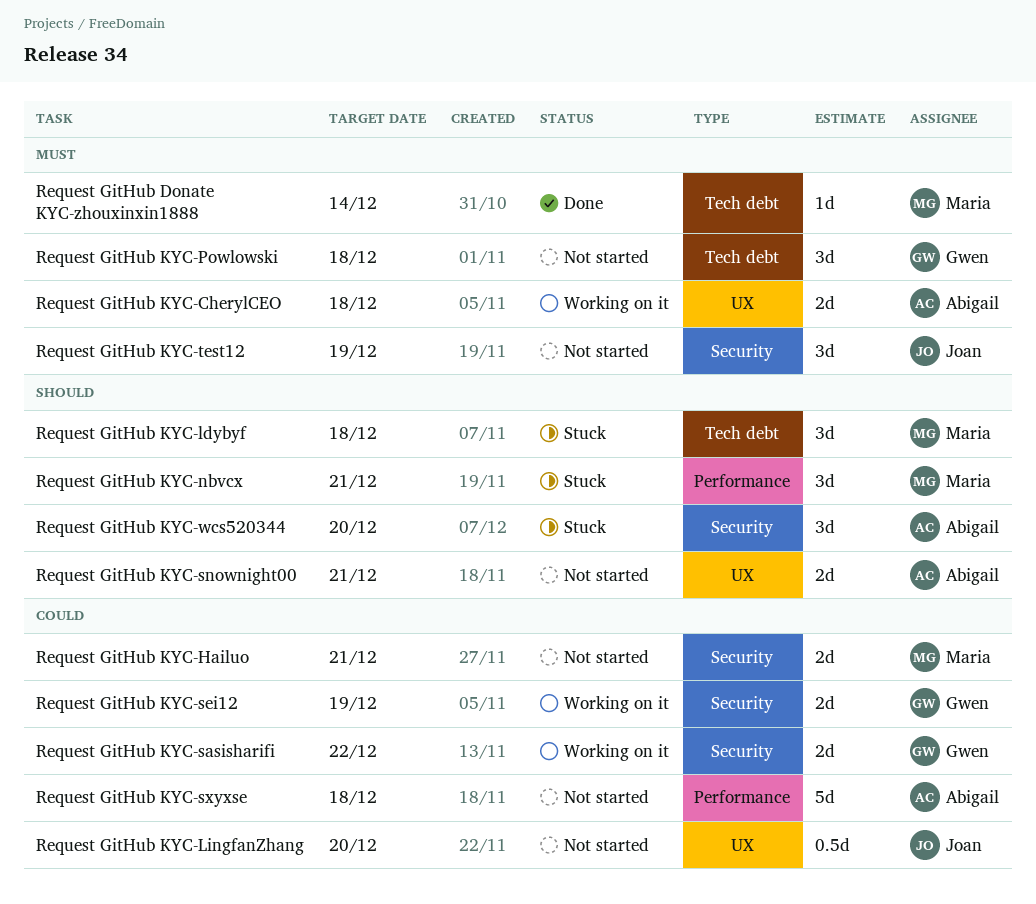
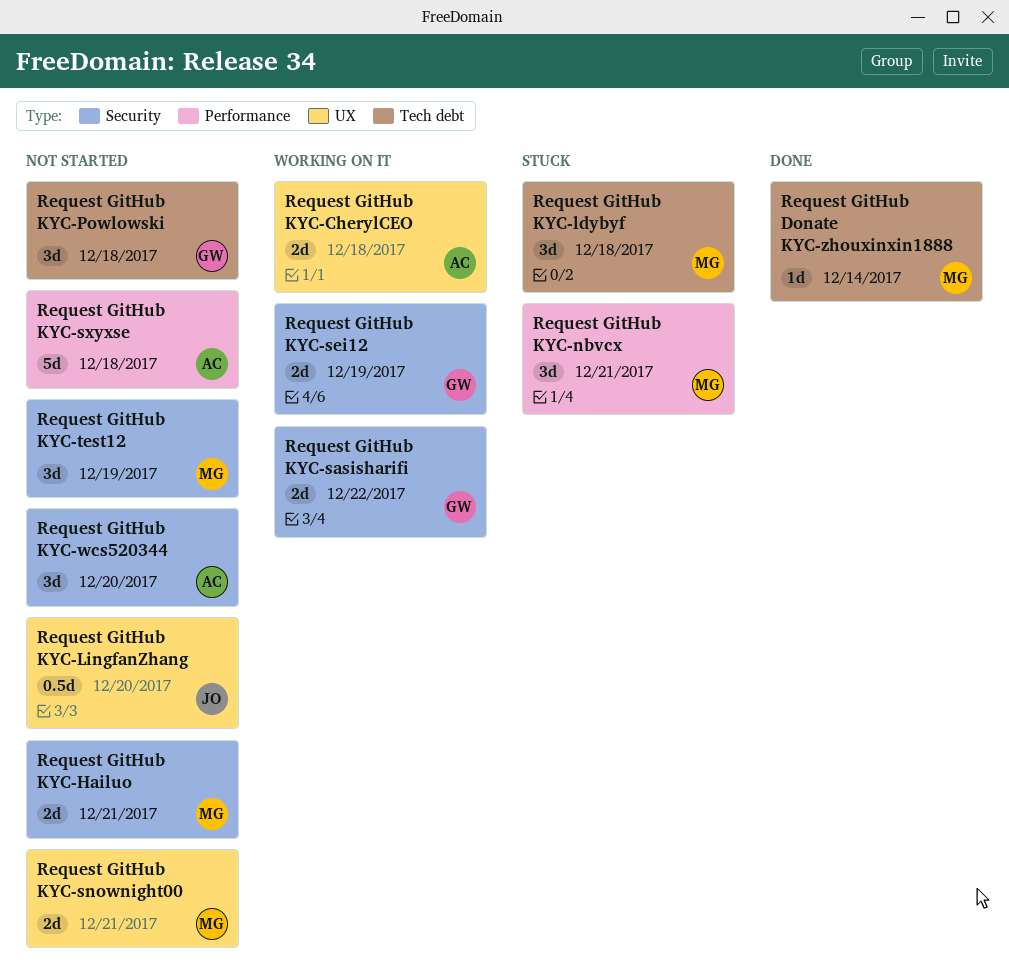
Request GitHub KYC-snownight00, owner: Abigail -> Maria
Request GitHub KYC-test12, owner: Joan -> Maria
Request GitHub KYC-wcs520344, status: Stuck -> Not started

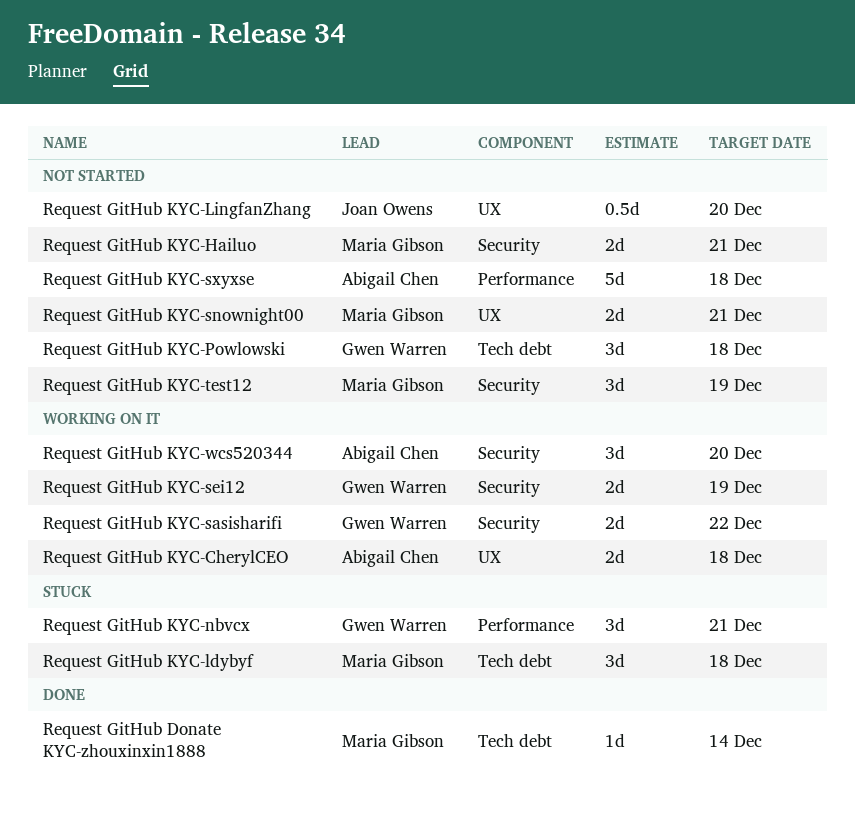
Request GitHub KYC-nbvcx, owner: Maria Gibson -> Gwen Warren
Request GitHub KYC-wcs520344, status: Not started -> Working on it

